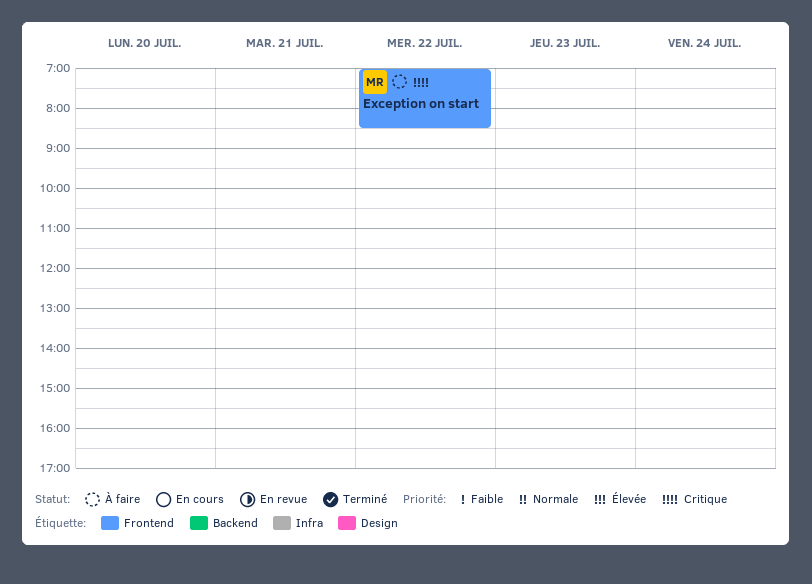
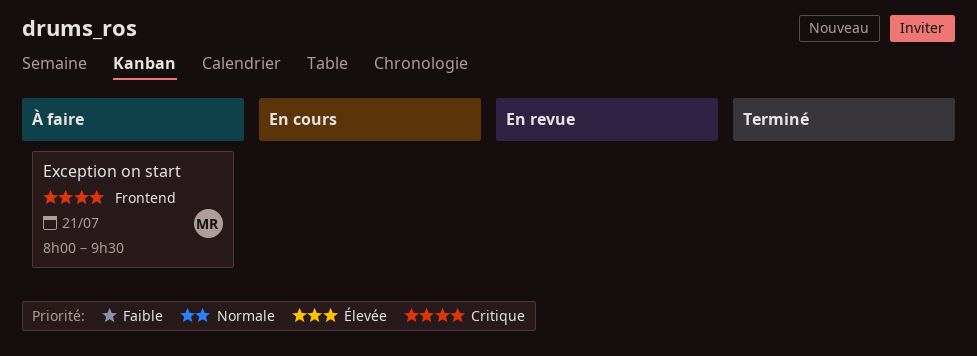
Exception on start, day: Jul 22 -> Jul 21
Exception on start, begins: 07:00 -> 08:00
Exception on start, ends: 08:30 -> 09:30

